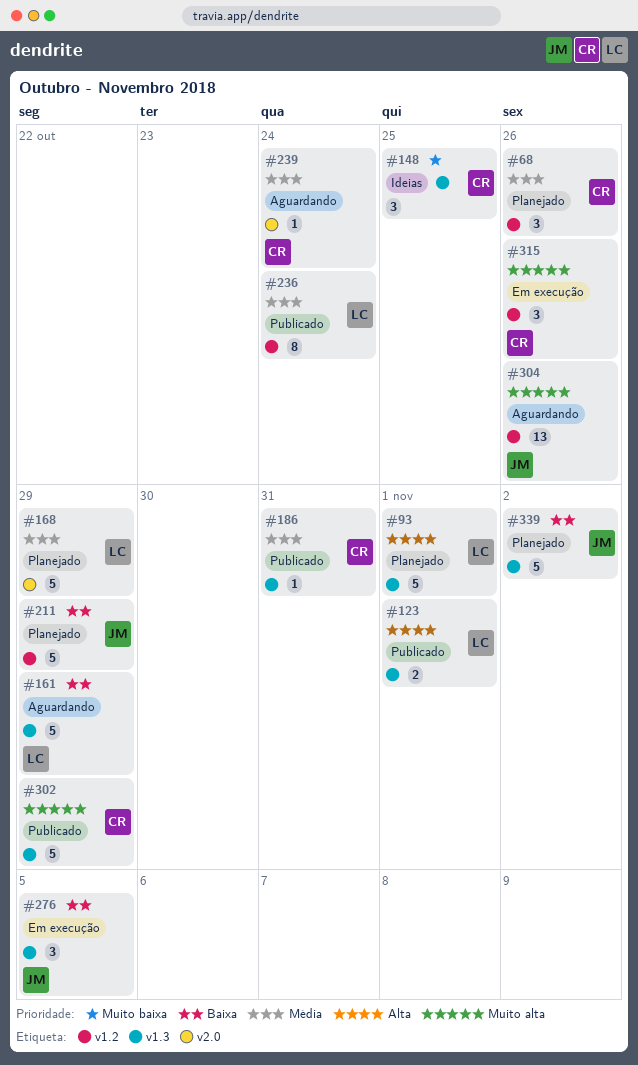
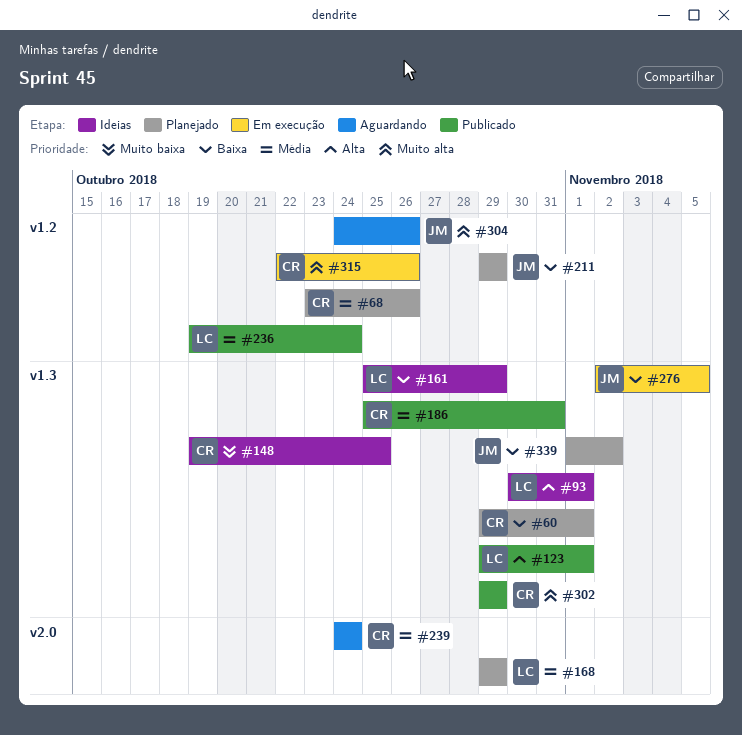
#60: none -> present
#93, status: Planejado -> Ideias
#161, status: Aguardando -> Ideias

